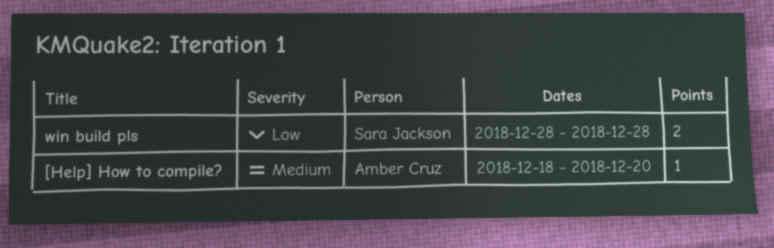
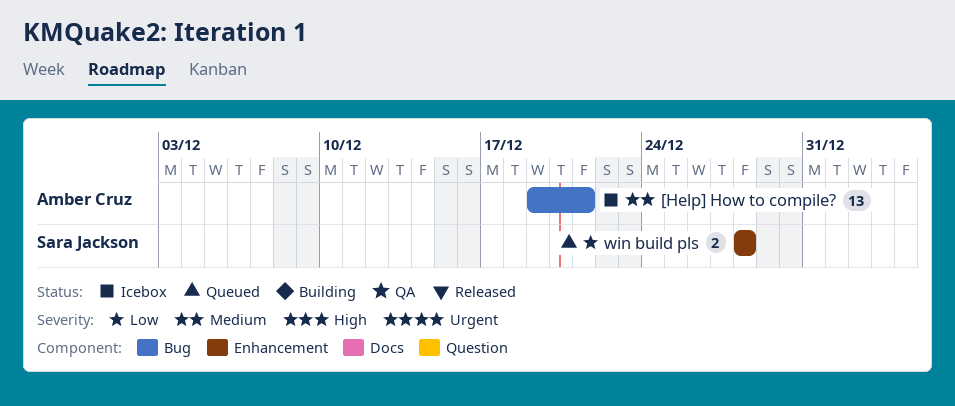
[Help] How to compile?, estimate: 1 -> 13
[Help] How to compile?, start: Dec 18 -> Dec 19
[Help] How to compile?, due: Dec 20 -> Dec 21

